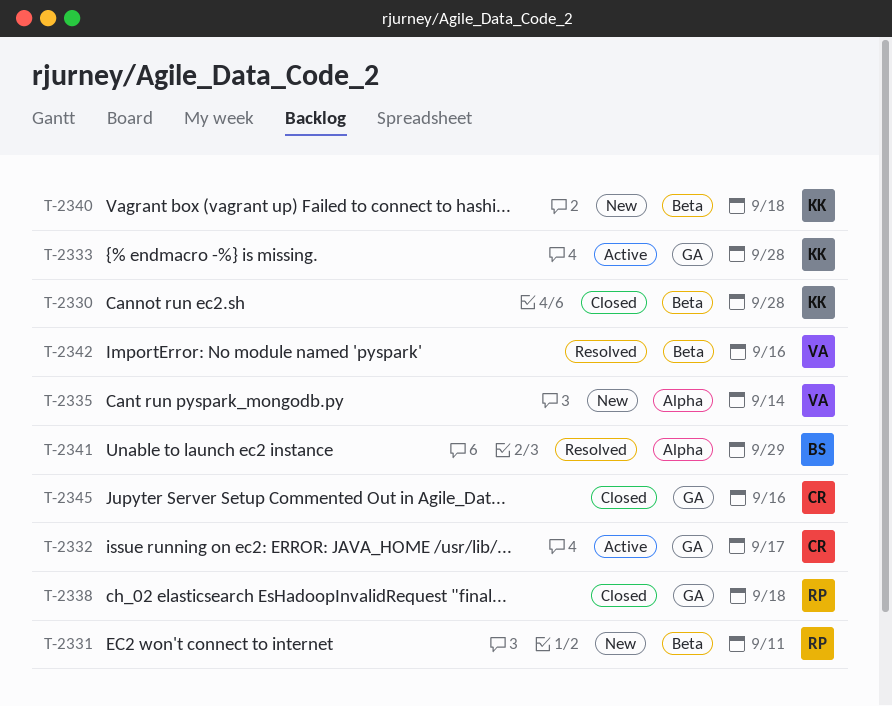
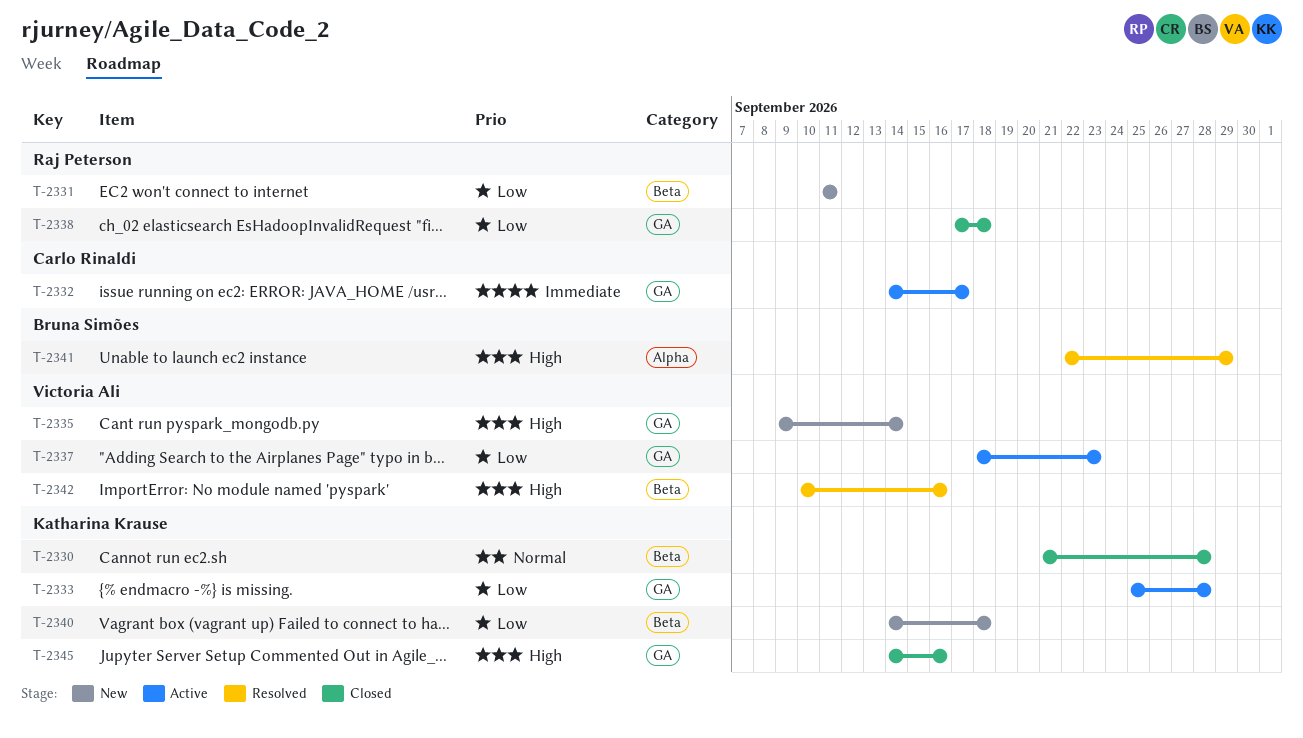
T-2335, label: Alpha -> GA
T-2337: none -> present
T-2345, owner: Carlo Rinaldi -> Katharina Krause

